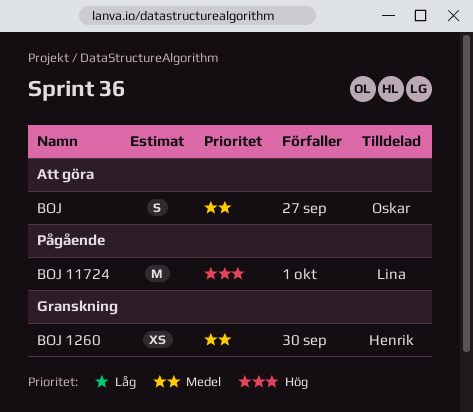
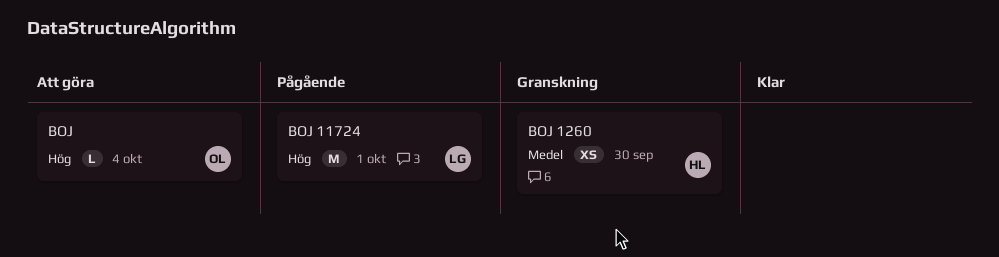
BOJ, priority: Medel -> Hög
BOJ, estimate: S -> L
BOJ, due: Sep 27 -> Oct 4

